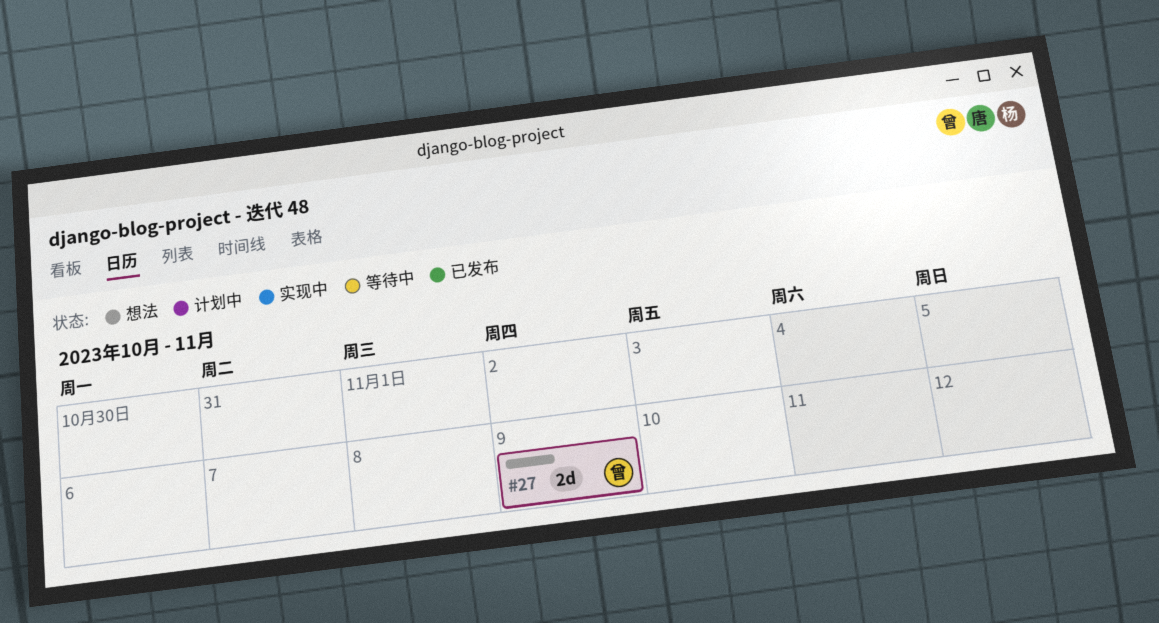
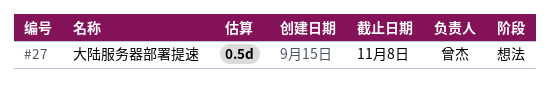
#27, estimate: 2d -> 0.5d
#27, due: Nov 9 -> Nov 8

